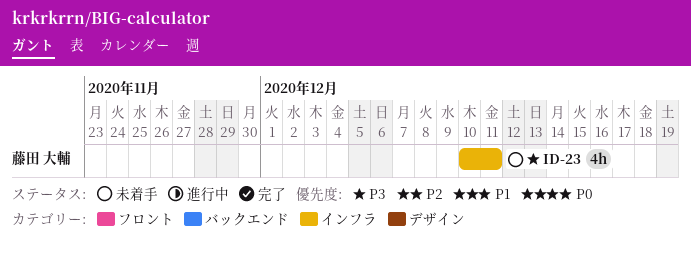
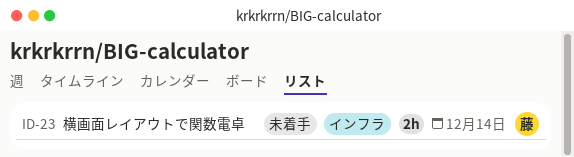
ID-23, estimate: 4h -> 2h
ID-23, due: Dec 11 -> Dec 14

